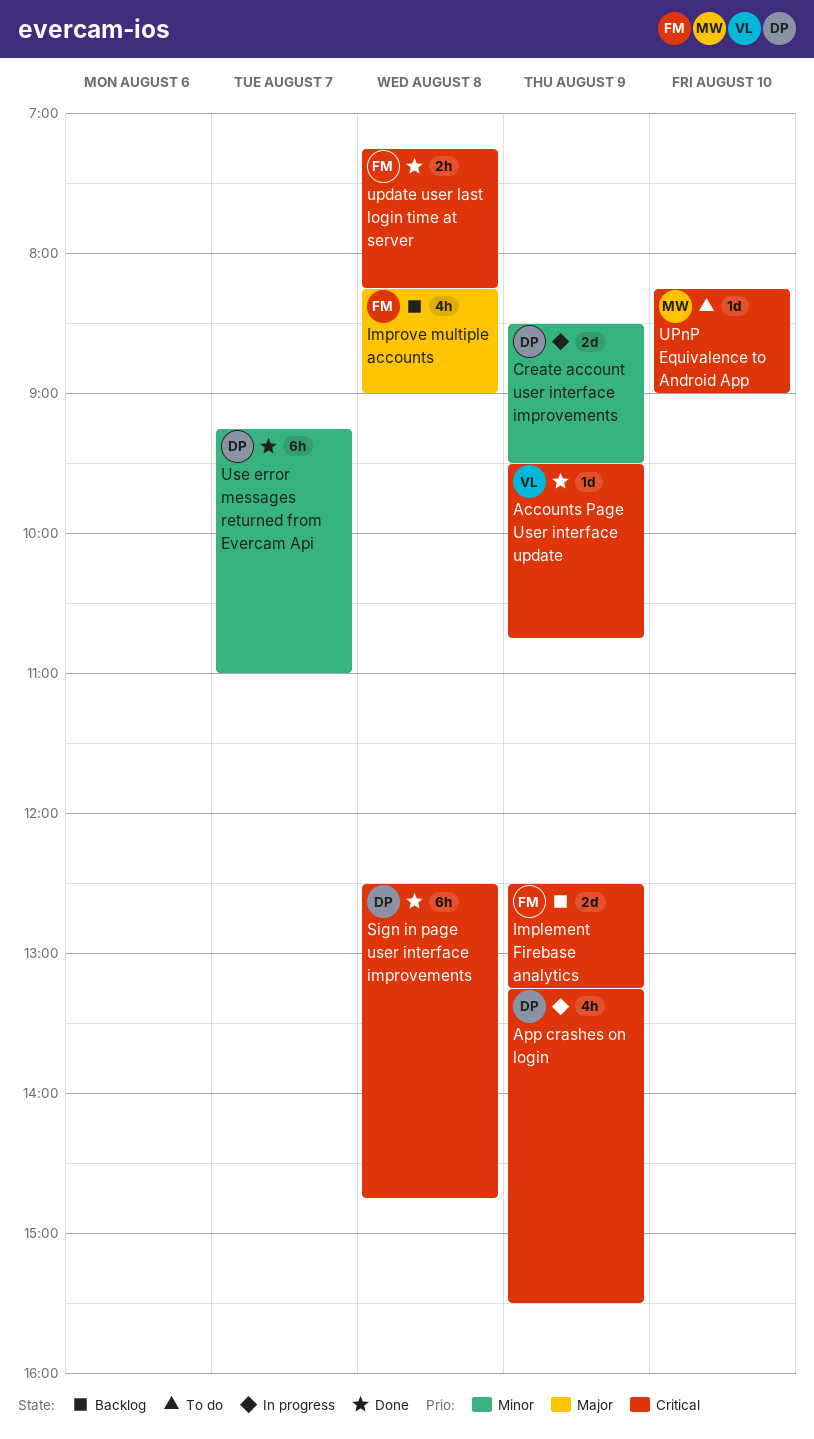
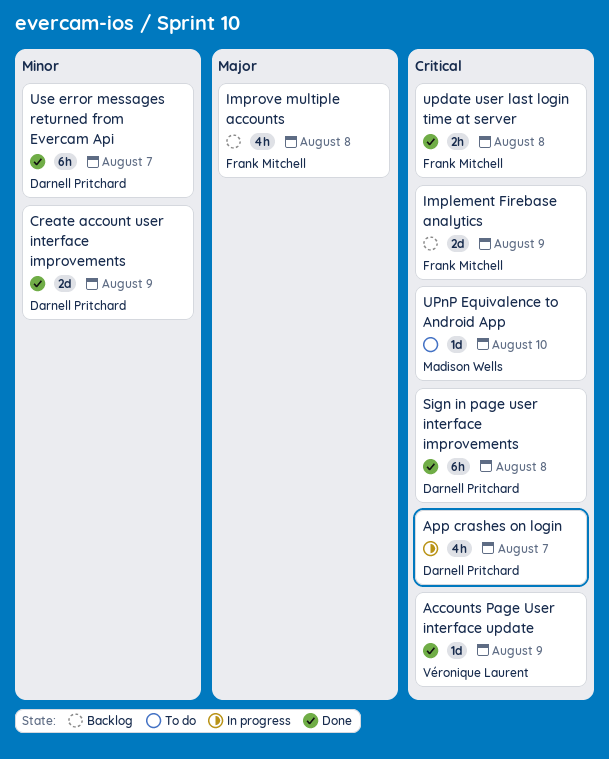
App crashes on login, day: Aug 9 -> Aug 7
Create account user interface improvements, status: In progress -> Done

